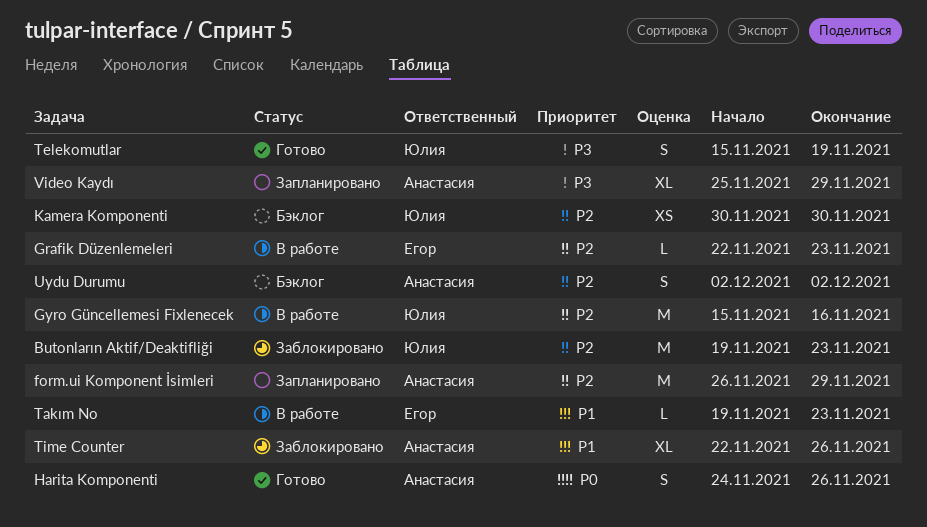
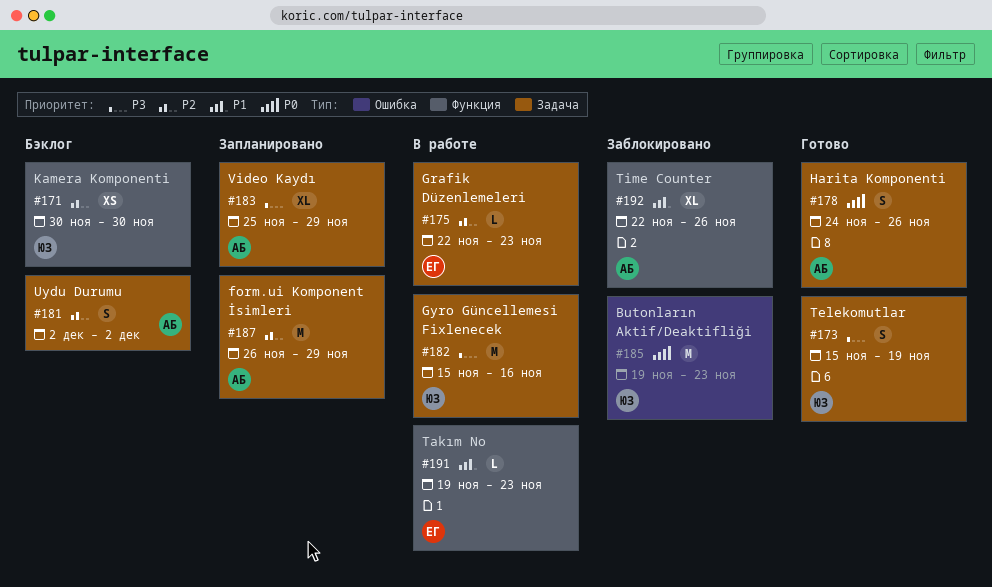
Butonların Aktif/Deaktifliği, priority: P2 -> P0
Gyro Güncellemesi Fixlenecek, priority: P2 -> P3

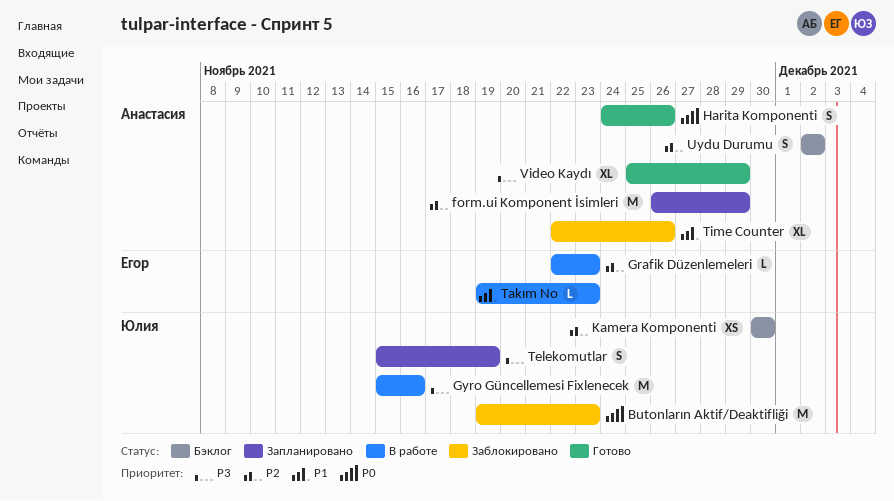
Telekomutlar, status: Готово -> Запланировано
Video Kaydı, status: Запланировано -> Готово

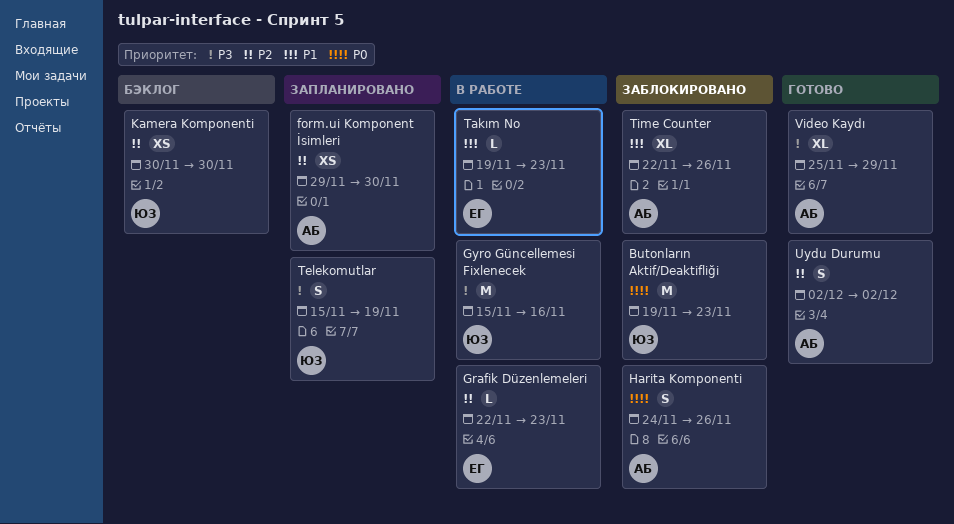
form.ui Komponent İsimleri, estimate: M -> XS
form.ui Komponent İsimleri, start: Nov 26 -> Nov 29
form.ui Komponent İsimleri, due: Nov 29 -> Nov 30
Harita Komponenti, status: Готово -> Заблокировано
Uydu Durumu, status: Бэклог -> Готово

